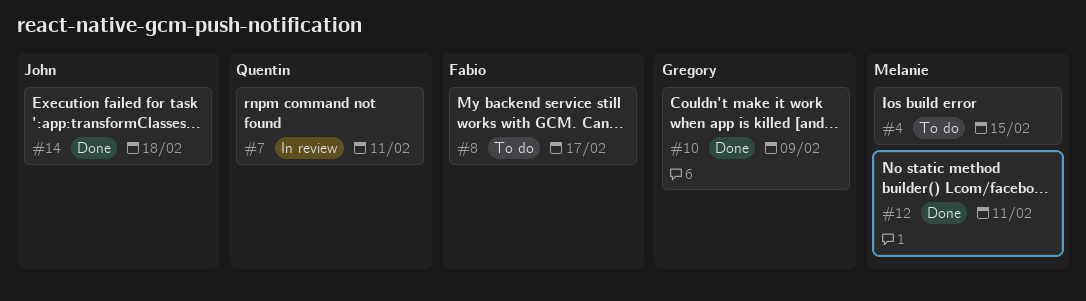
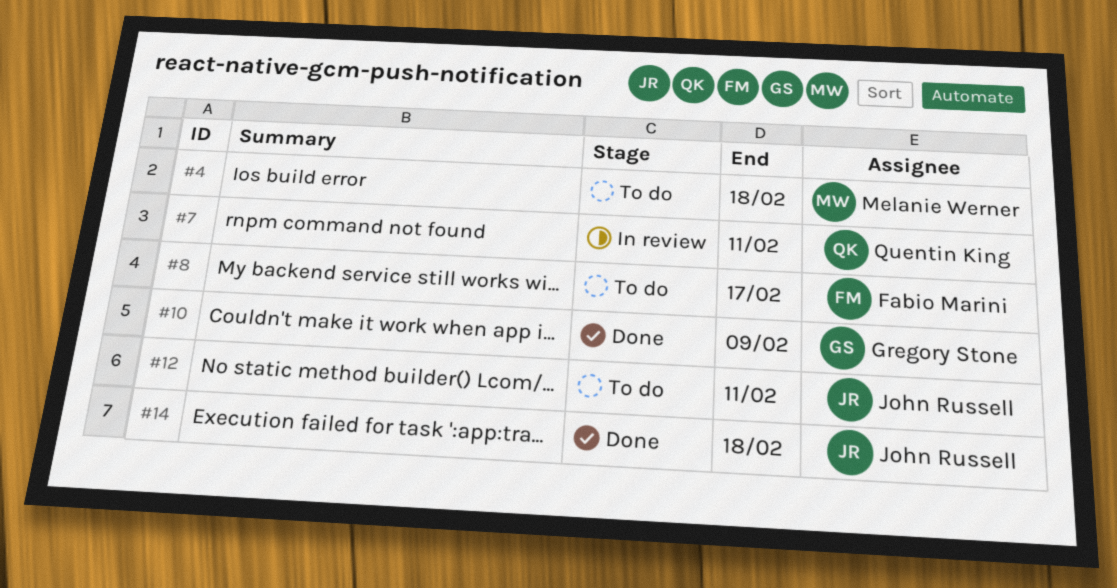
#4, due: Feb 15 -> Feb 18
#12, status: Done -> To do
#12, owner: Melanie Werner -> John Russell

